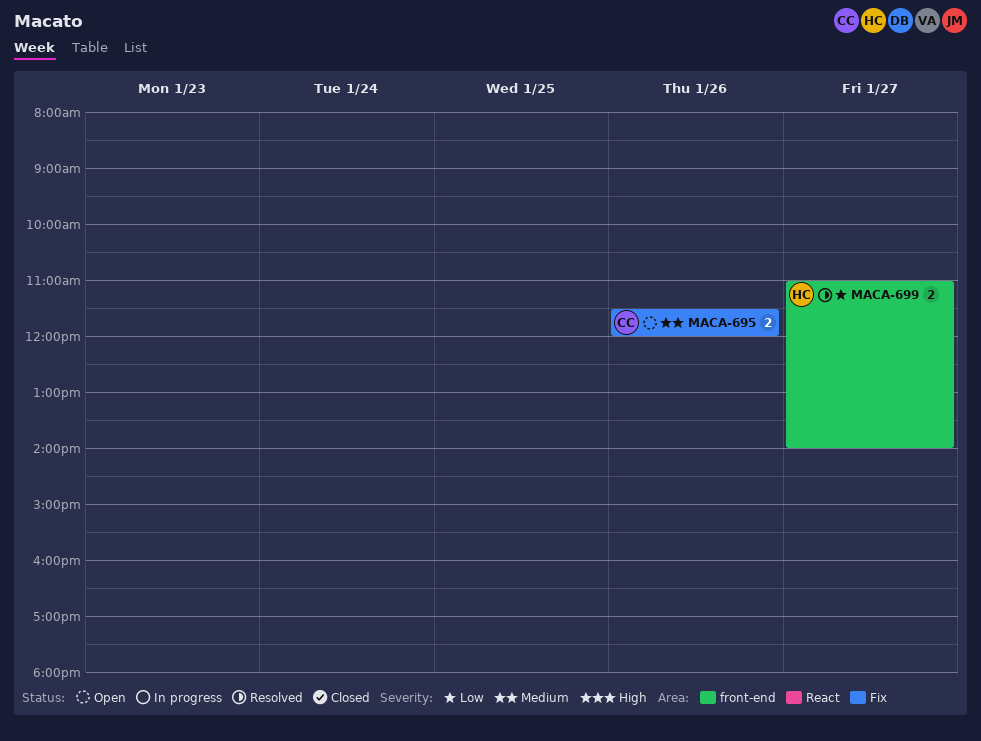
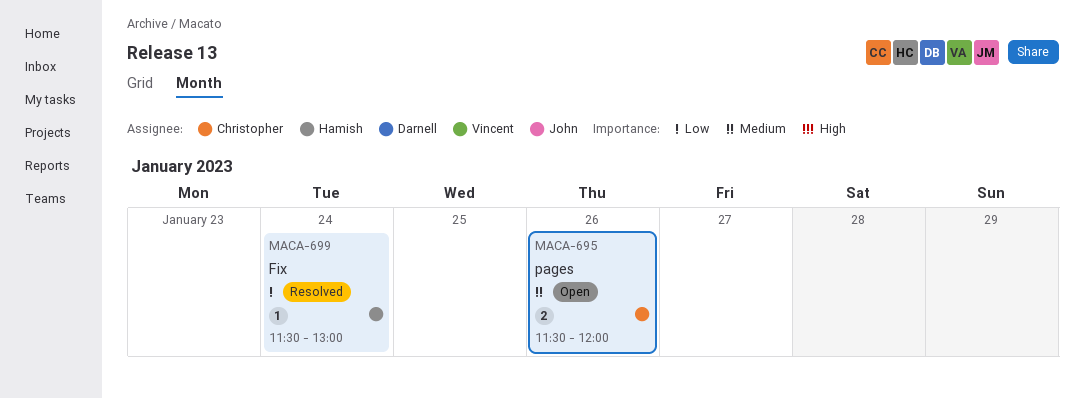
MACA-699, estimate: 2 -> 1
MACA-699, day: Jan 27 -> Jan 24
MACA-699, begins: 11:00 -> 11:30
MACA-699, ends: 14:00 -> 13:00

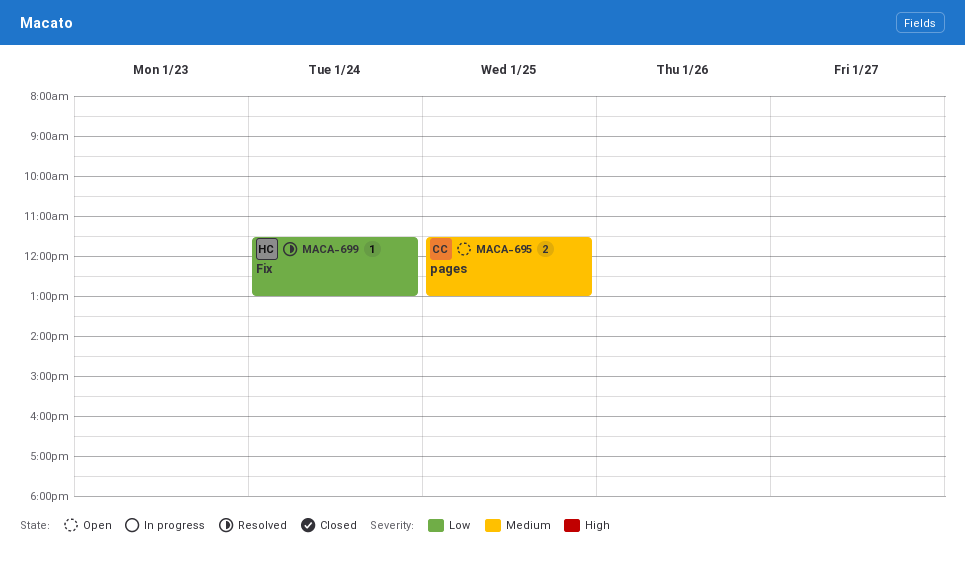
MACA-695, day: Jan 26 -> Jan 25
MACA-695, ends: 12:00 -> 13:00

